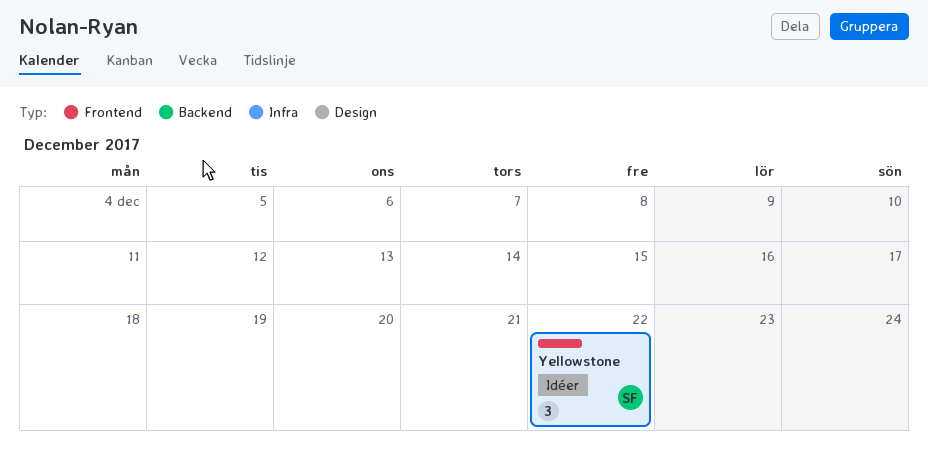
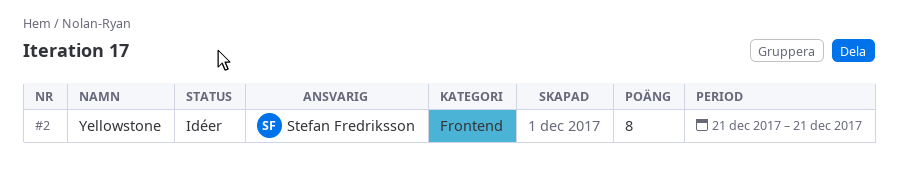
Yellowstone, estimate: 3 -> 8
Yellowstone, due: Dec 22 -> Dec 21

